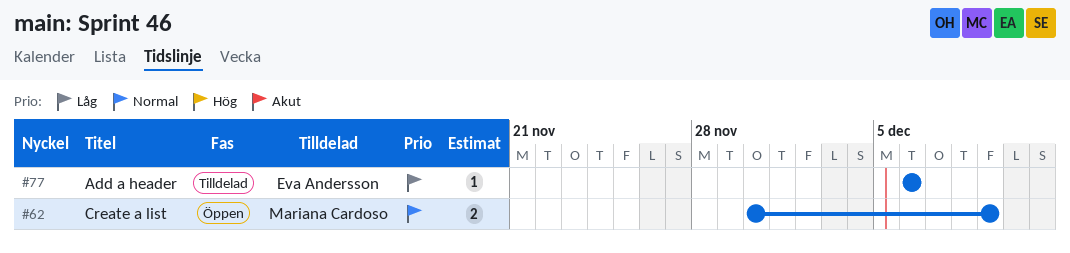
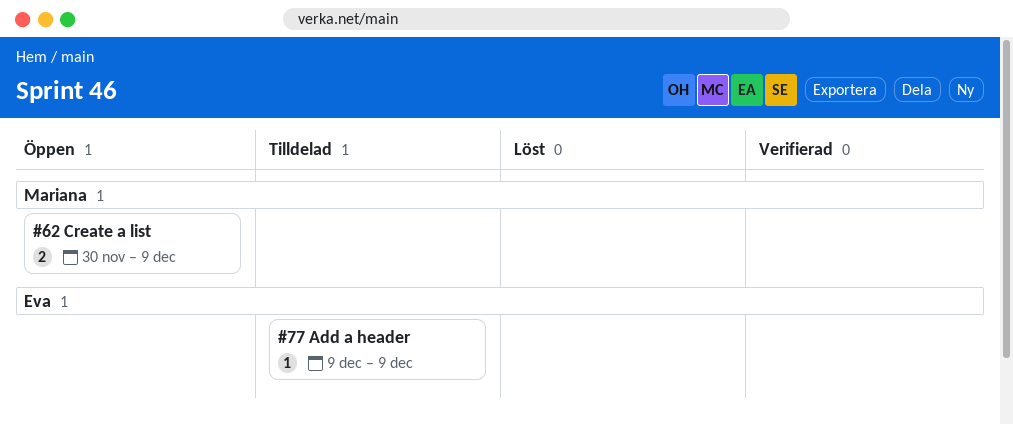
#77, start: Dec 6 -> Dec 9
#77, due: Dec 6 -> Dec 9

